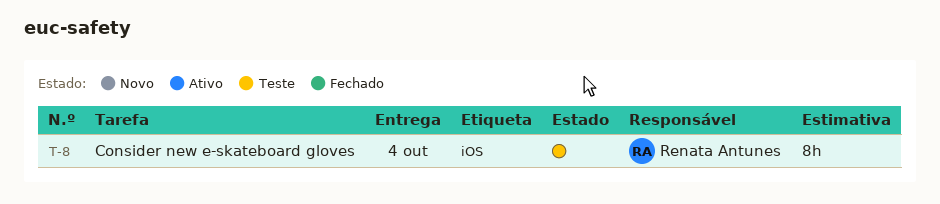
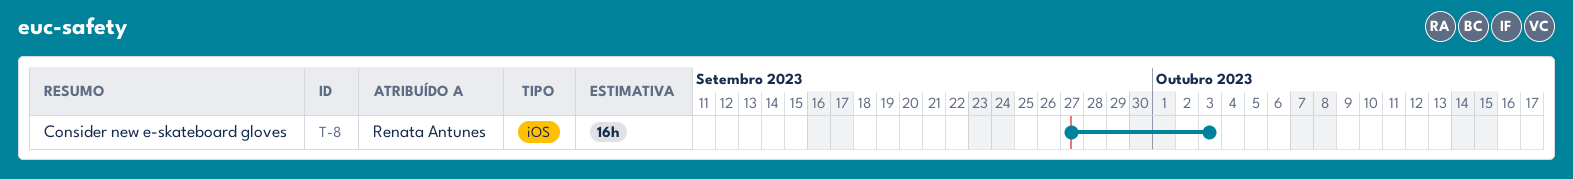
T-8, estimate: 8h -> 16h
T-8, due: Oct 4 -> Oct 3

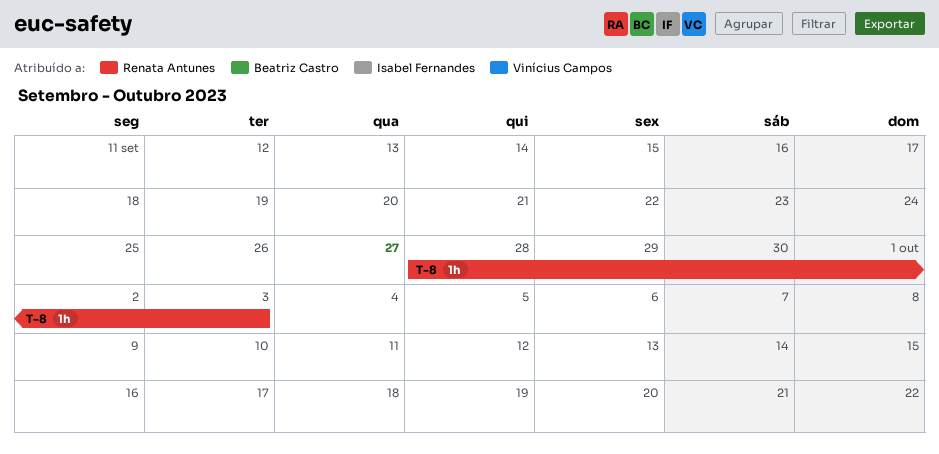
T-8, estimate: 16h -> 1h
T-8, start: Sep 27 -> Sep 28

